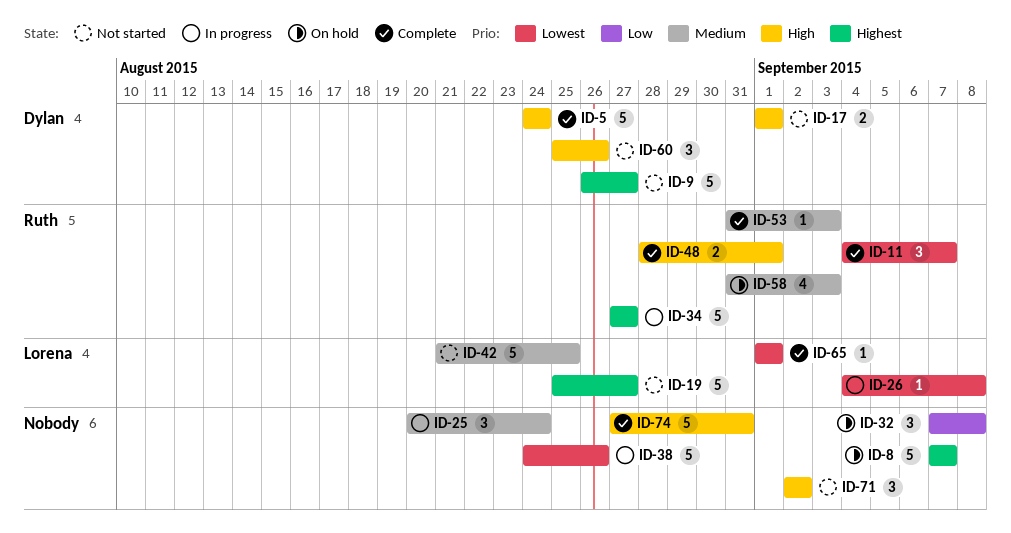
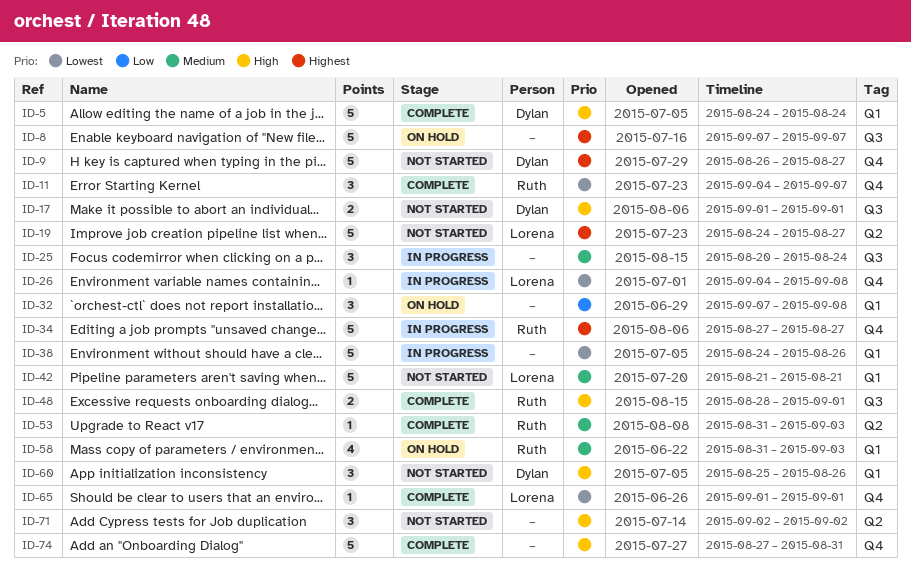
ID-19, start: Aug 25 -> Aug 24
ID-42, due: Aug 25 -> Aug 21

